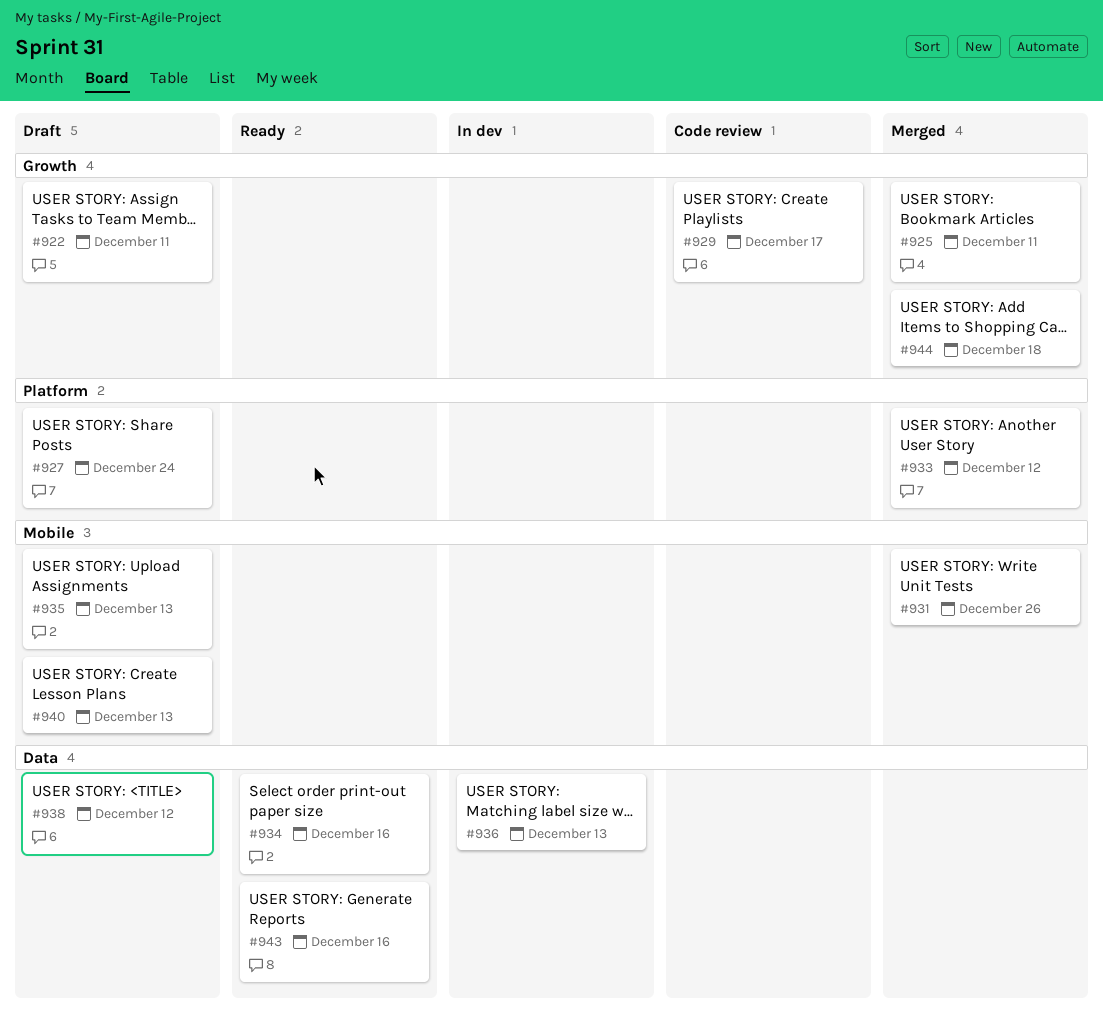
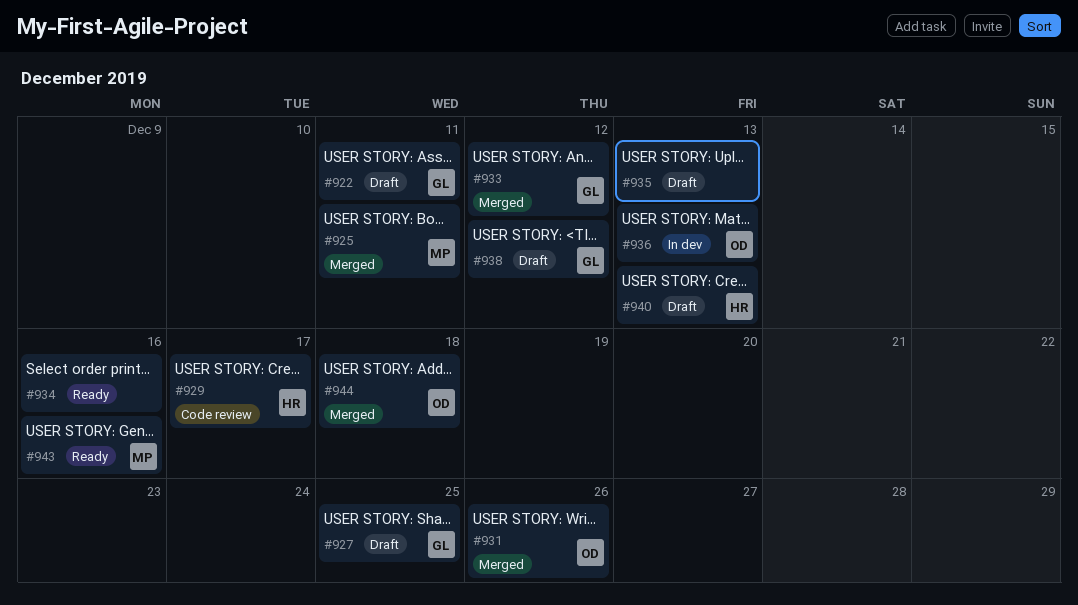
#927, due: Dec 24 -> Dec 25

